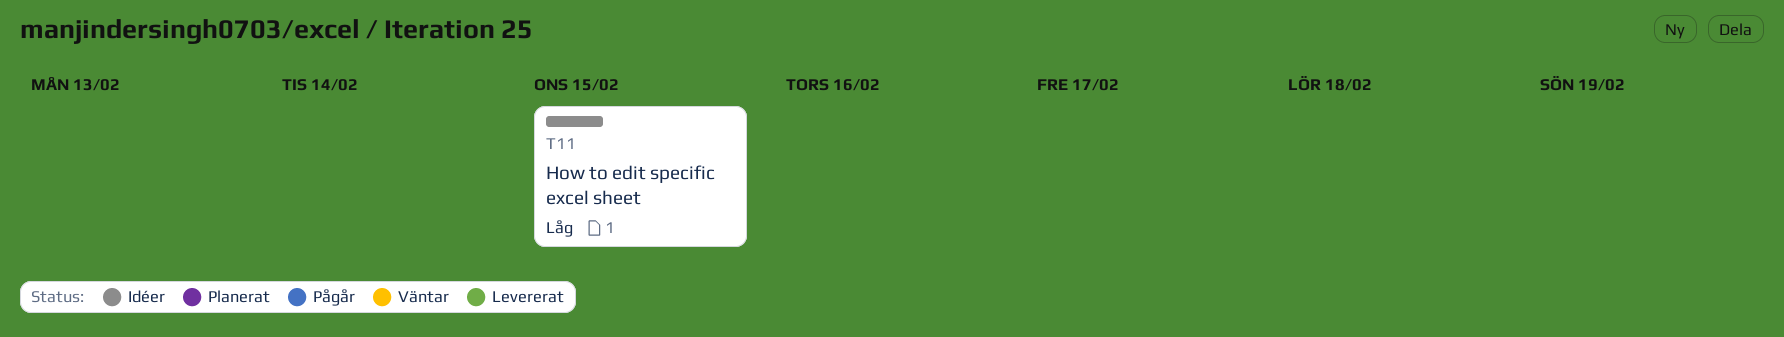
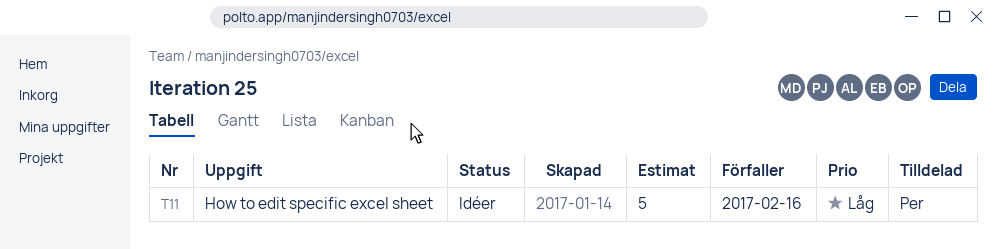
T11, due: Feb 15 -> Feb 16

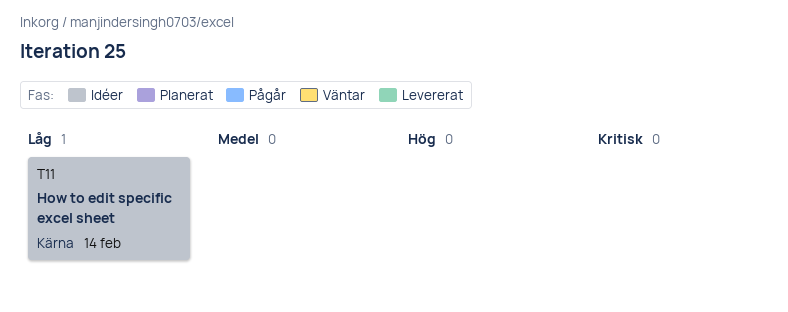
T11, due: Feb 16 -> Feb 14

